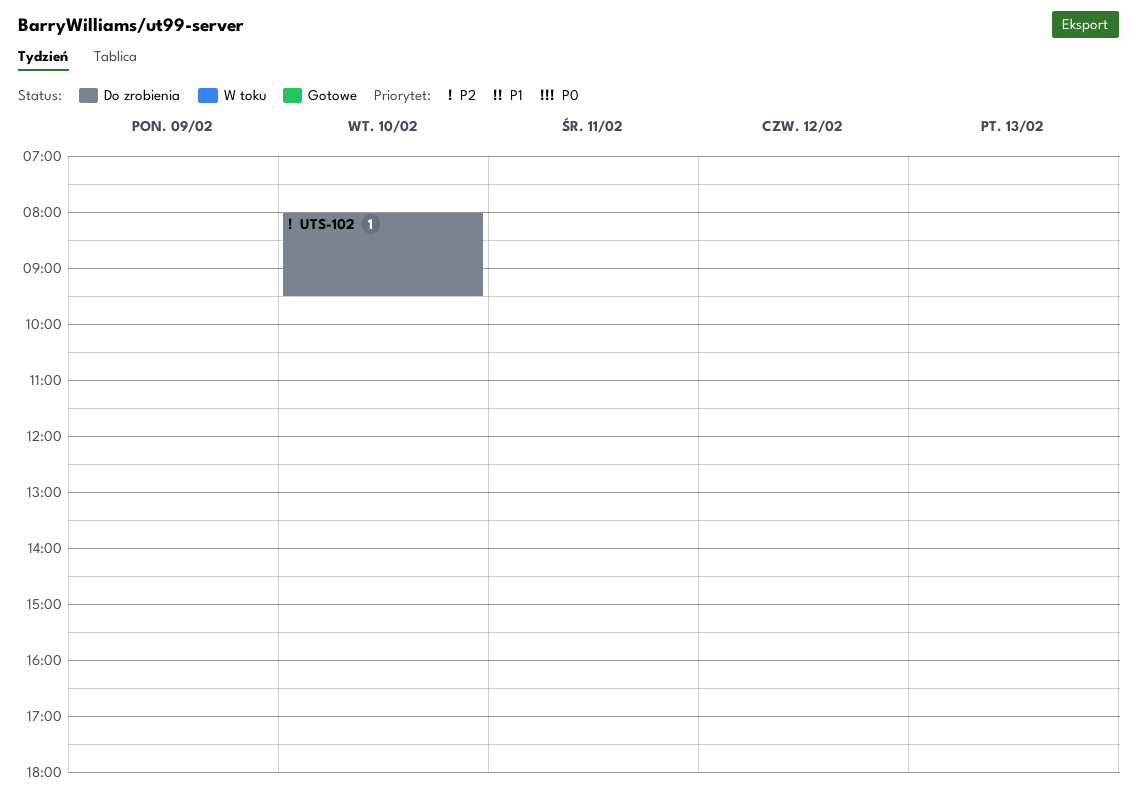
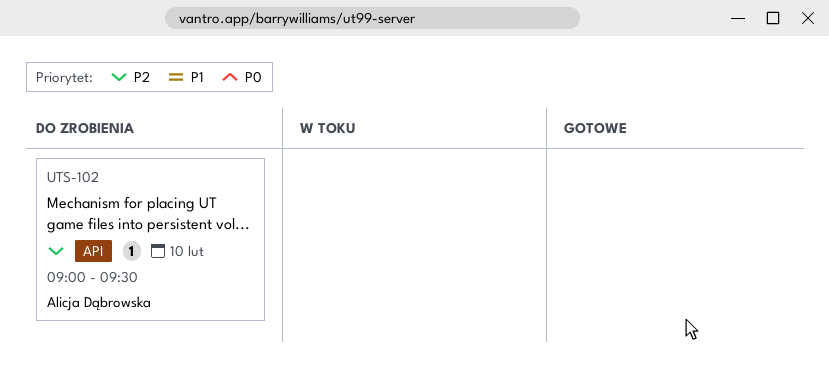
UTS-102, begins: 08:00 -> 09:00

